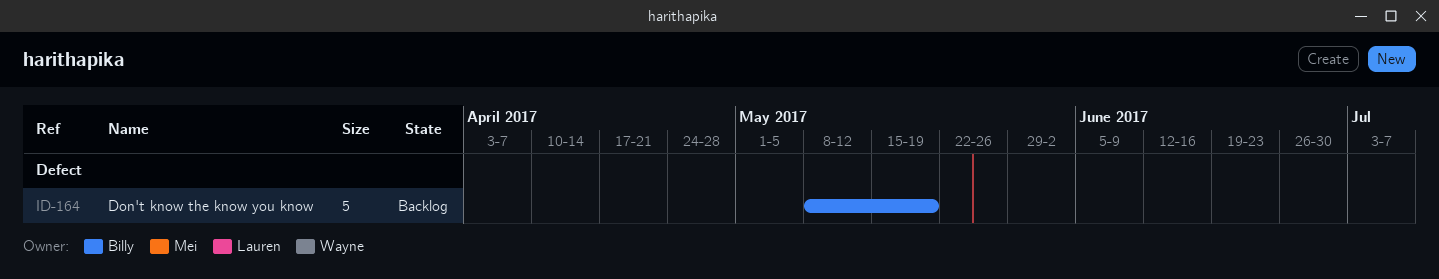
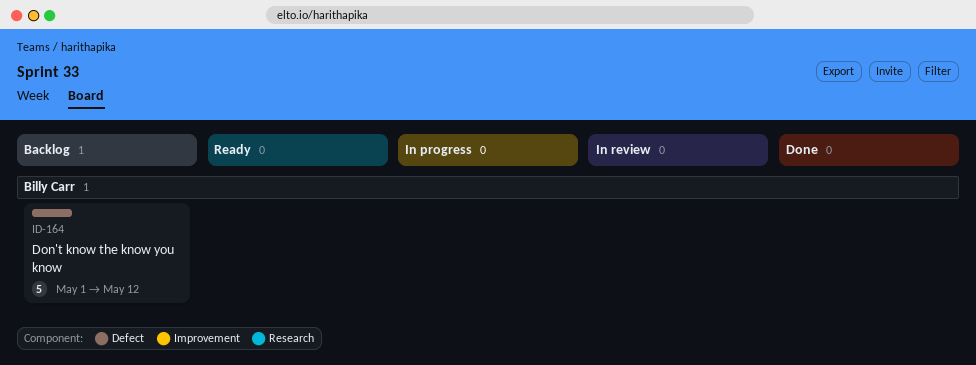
ID-164, start: May 8 -> May 1
ID-164, due: May 19 -> May 12

